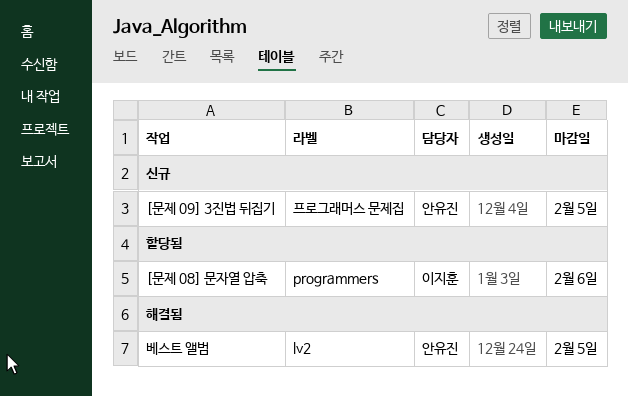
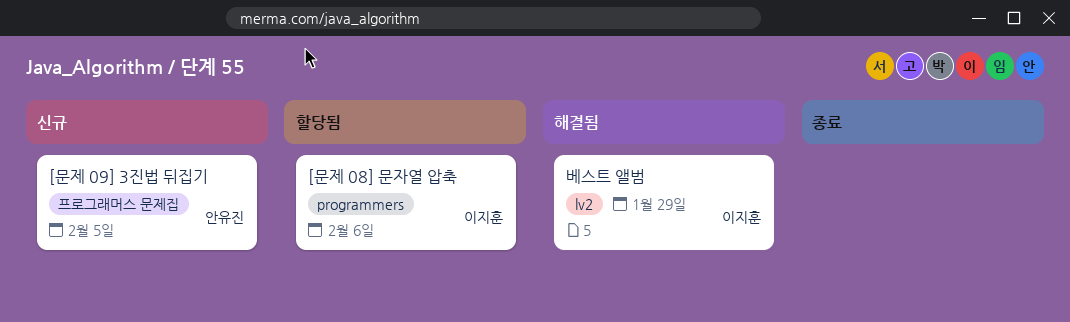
베스트 앨범, owner: 안유진 -> 이지훈
베스트 앨범, due: Feb 5 -> Jan 29

